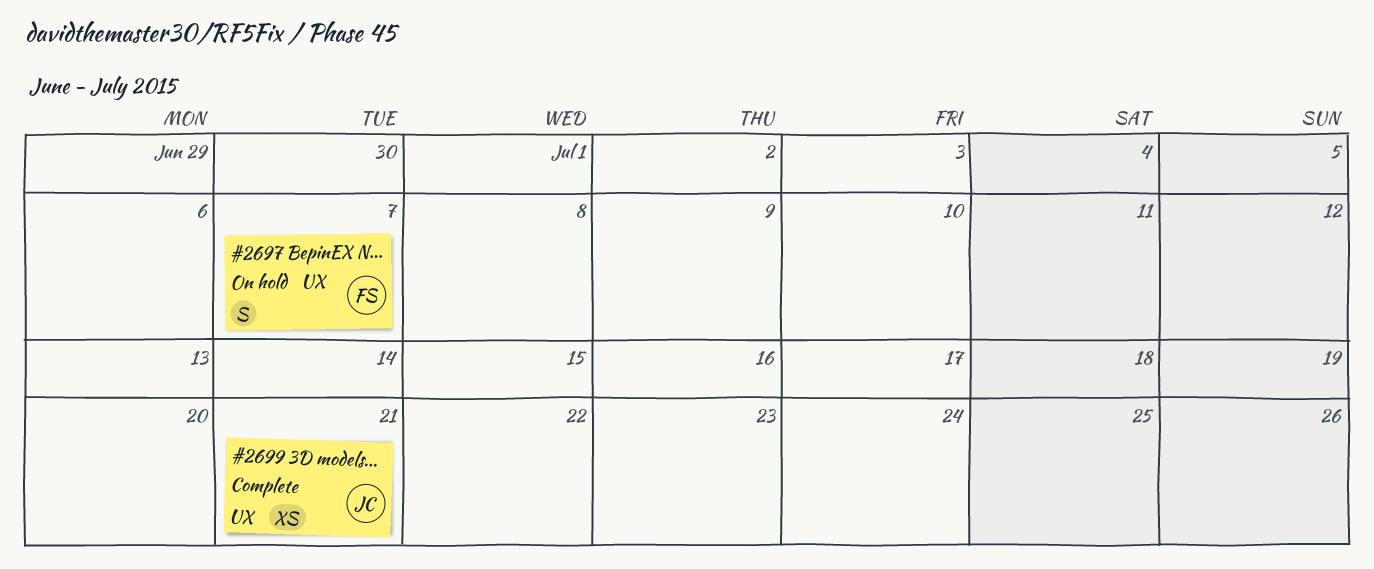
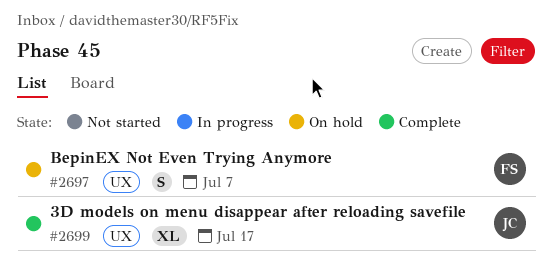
#2699, estimate: XS -> XL
#2699, due: Jul 21 -> Jul 17

